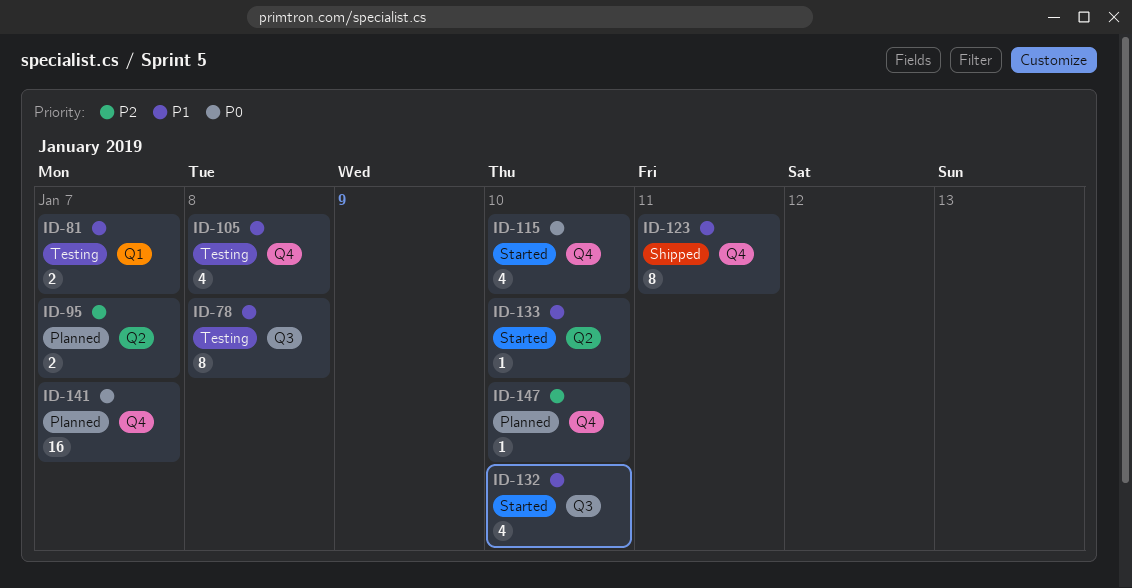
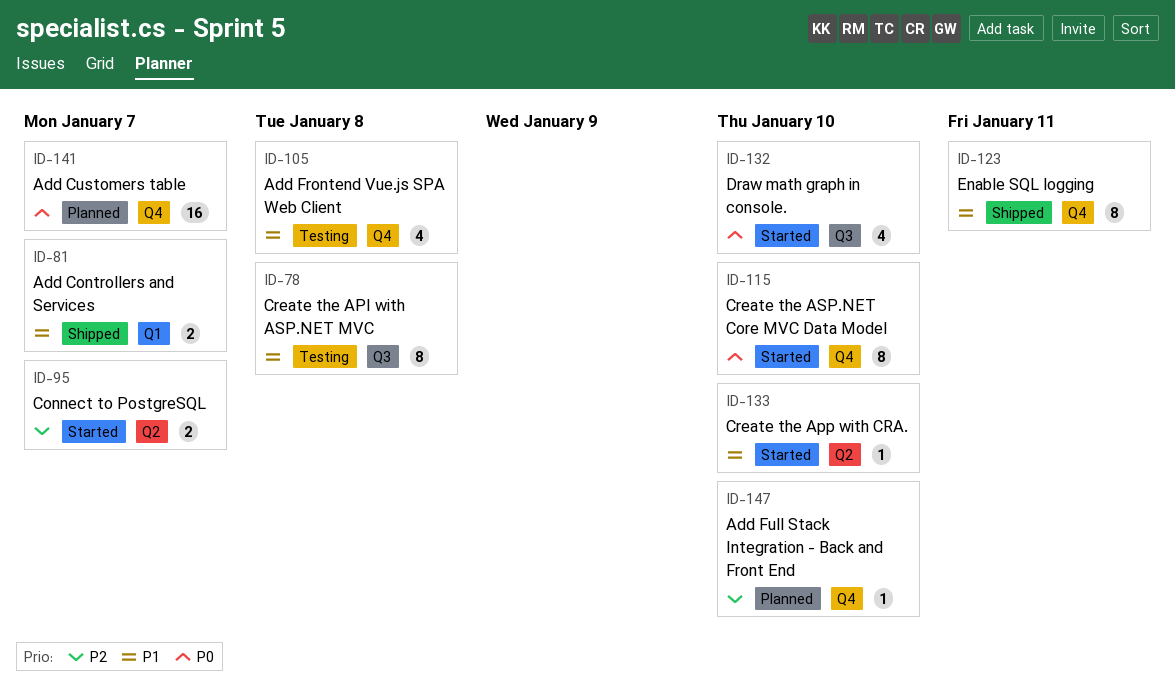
ID-81, status: Testing -> Shipped
ID-95, status: Planned -> Started
ID-115, estimate: 4 -> 8
ID-132, priority: P1 -> P0

